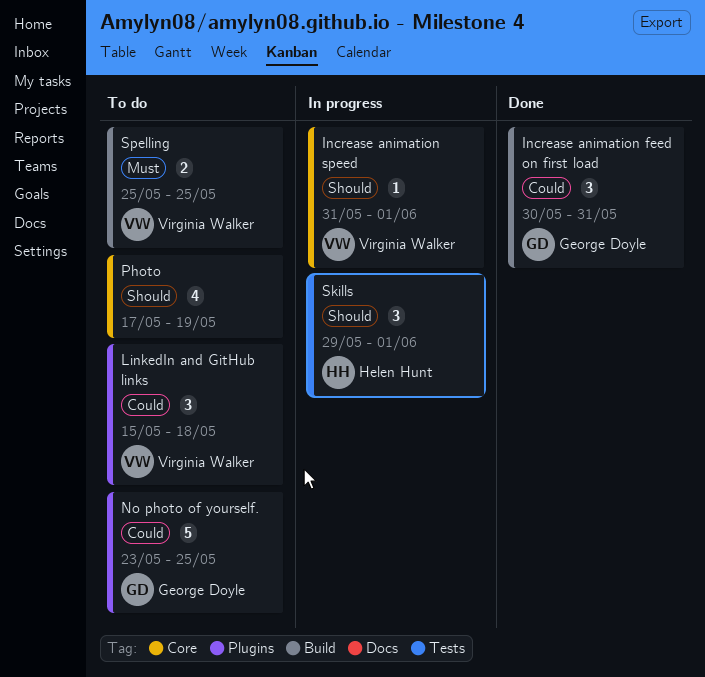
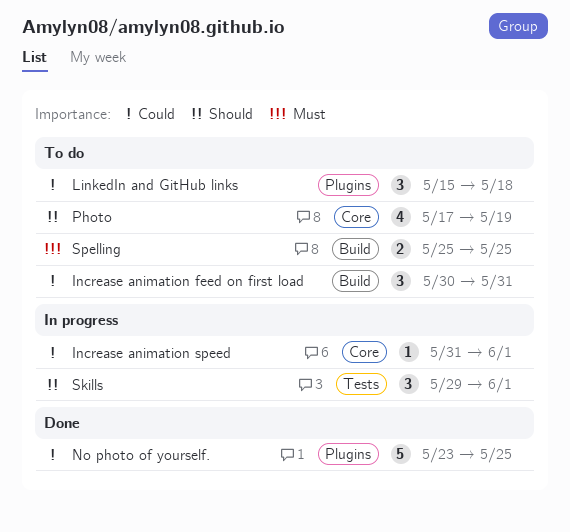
Increase animation feed on first load, status: Done -> To do
Increase animation speed, priority: Should -> Could
No photo of yourself., status: To do -> Done

